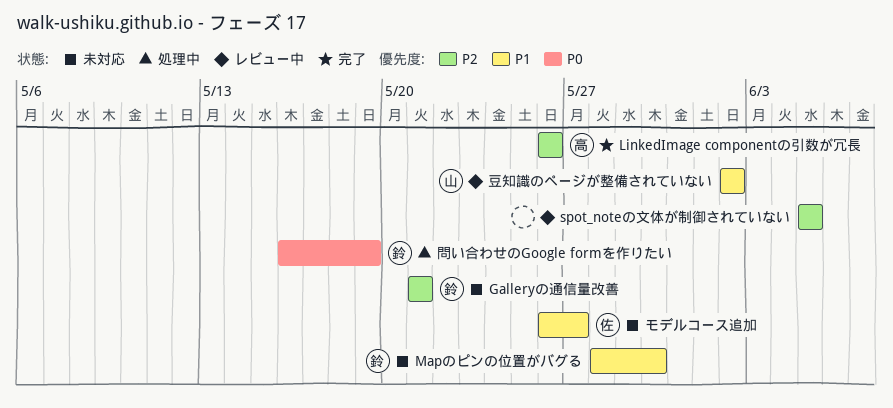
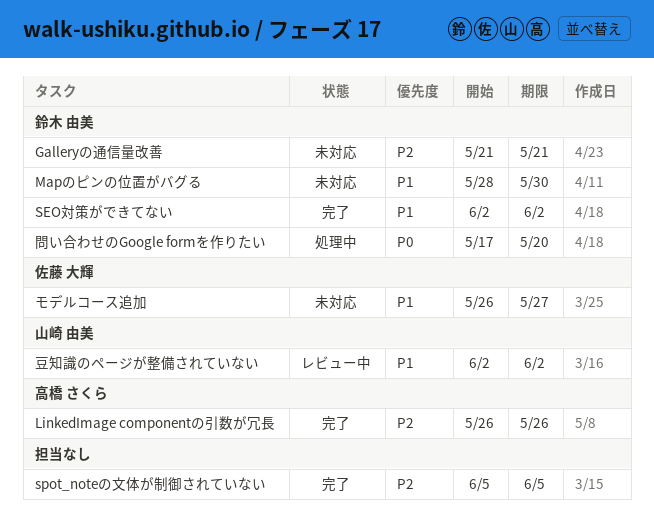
SEO対策ができてない: none -> present
spot_noteの文体が制御されていない, status: レビュー中 -> 完了
問い合わせのGoogle formを作りたい, start: May 16 -> May 17
問い合わせのGoogle formを作りたい, due: May 19 -> May 20

